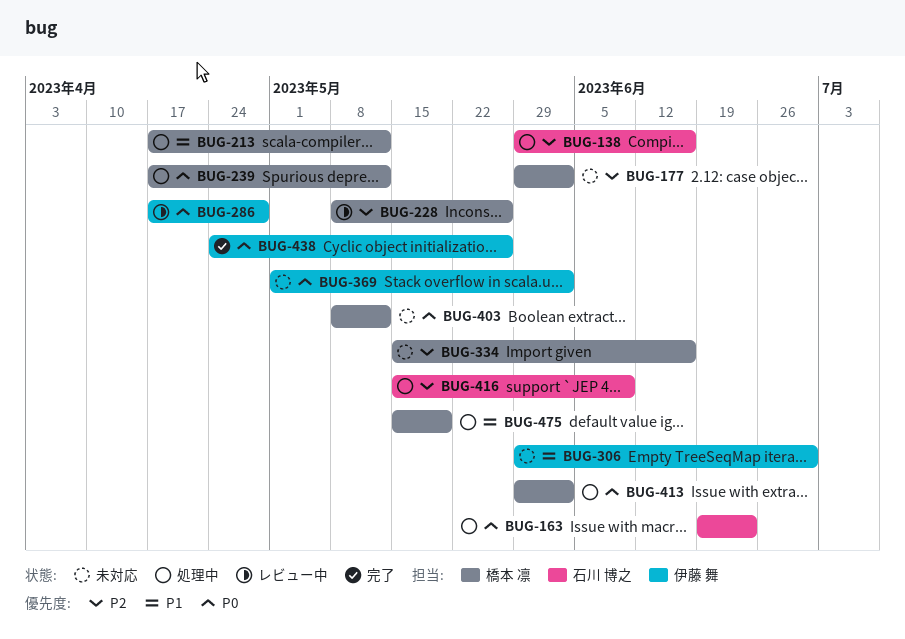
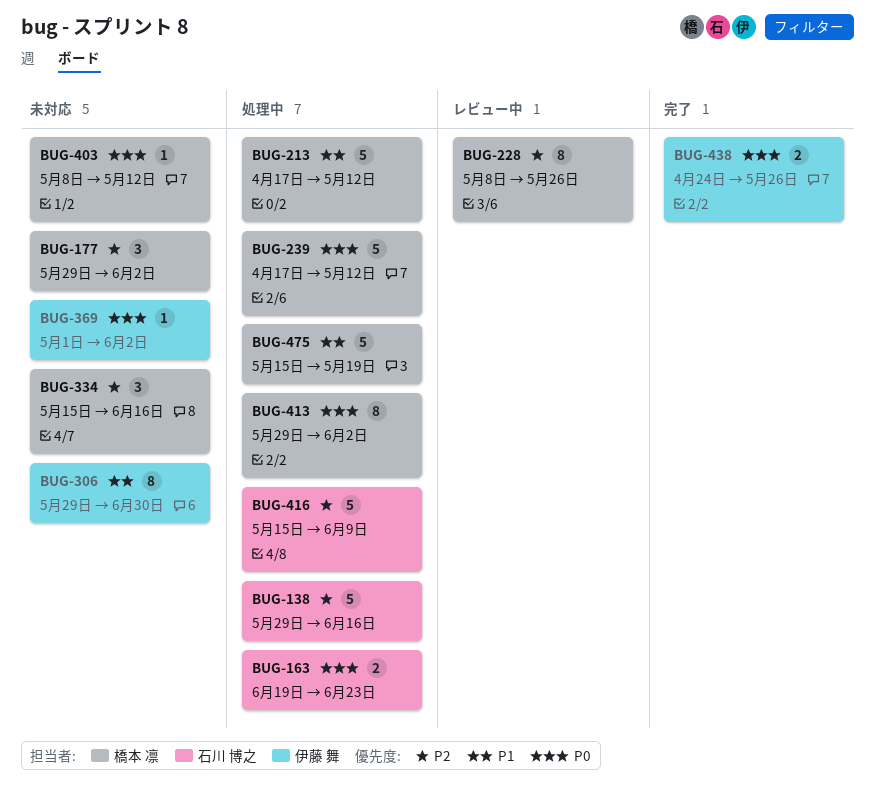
BUG-286: present -> none

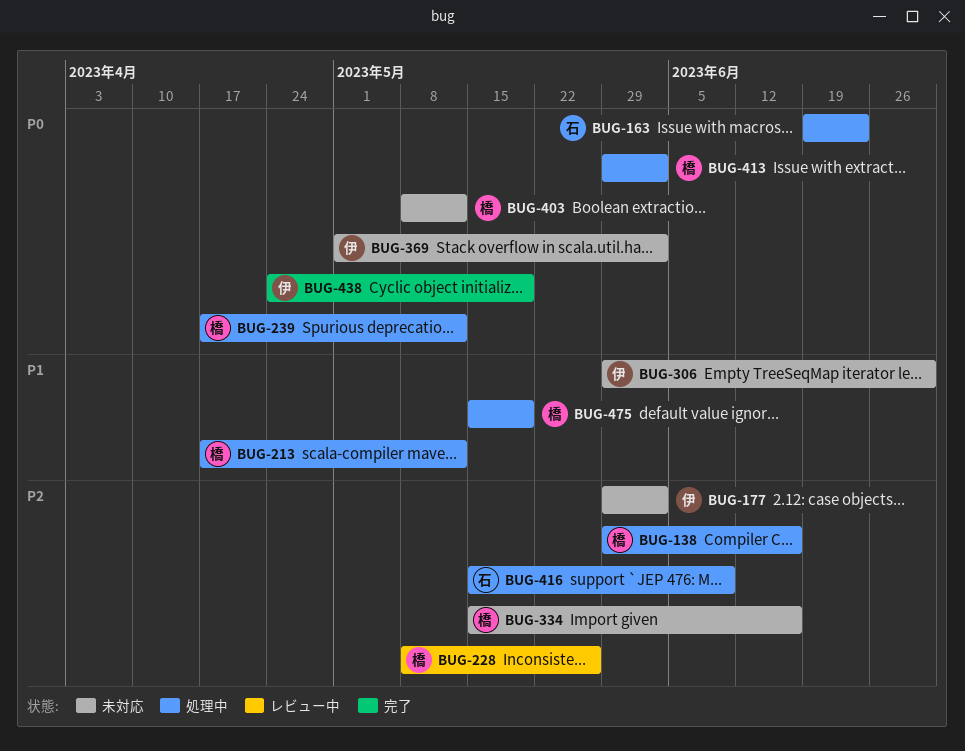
BUG-138, owner: 石川 博之 -> 橋本 凛
BUG-177, owner: 橋本 凛 -> 伊藤 舞
BUG-438, due: May 26 -> May 19

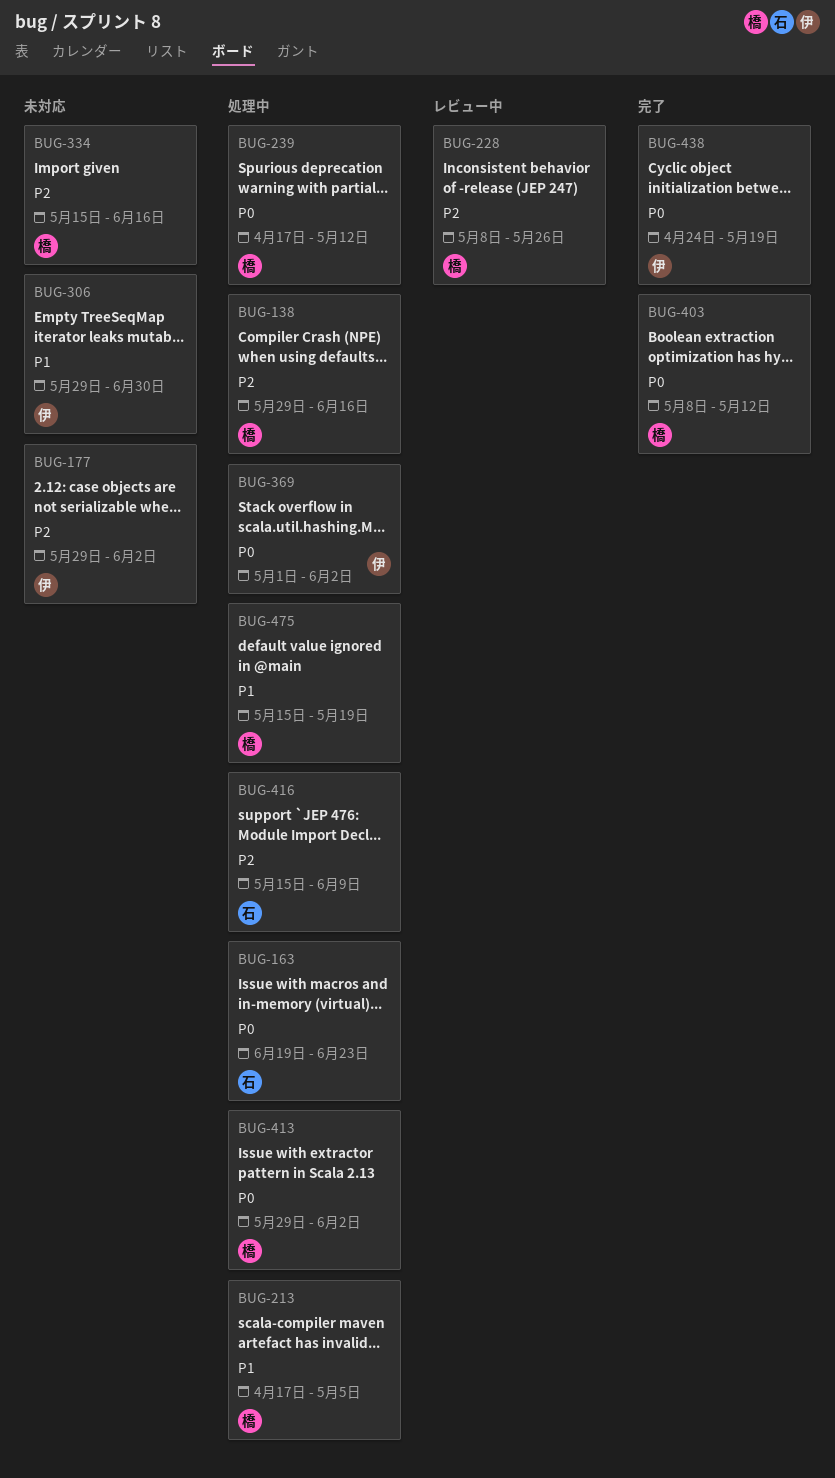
BUG-213, due: May 12 -> May 5
BUG-369, status: 未対応 -> 処理中
BUG-403, status: 未対応 -> 完了

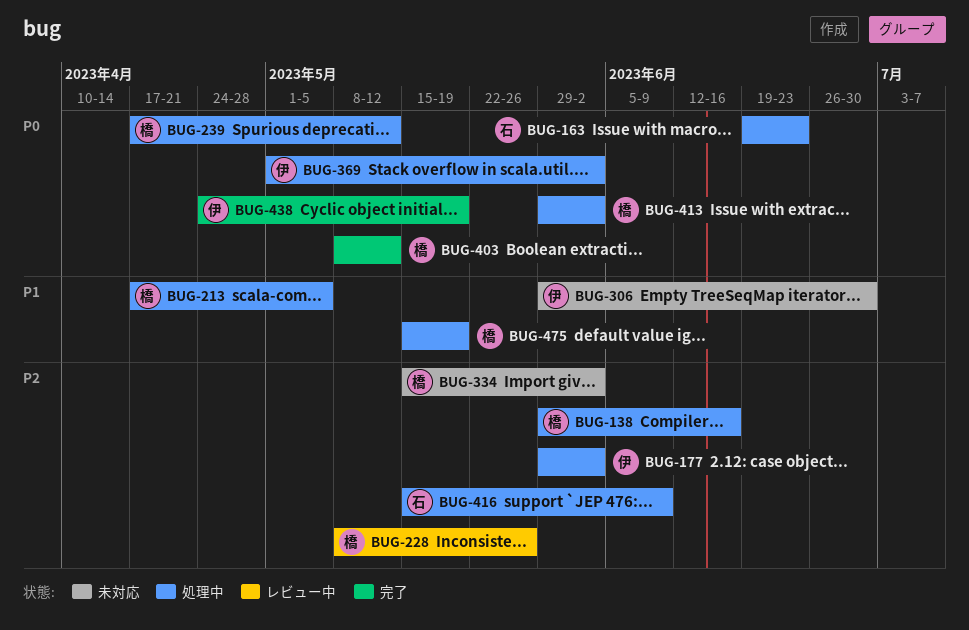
BUG-177, status: 未対応 -> 処理中
BUG-334, due: Jun 16 -> Jun 2

